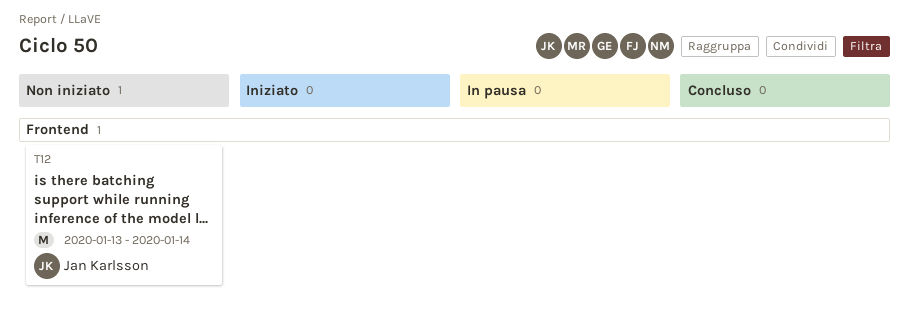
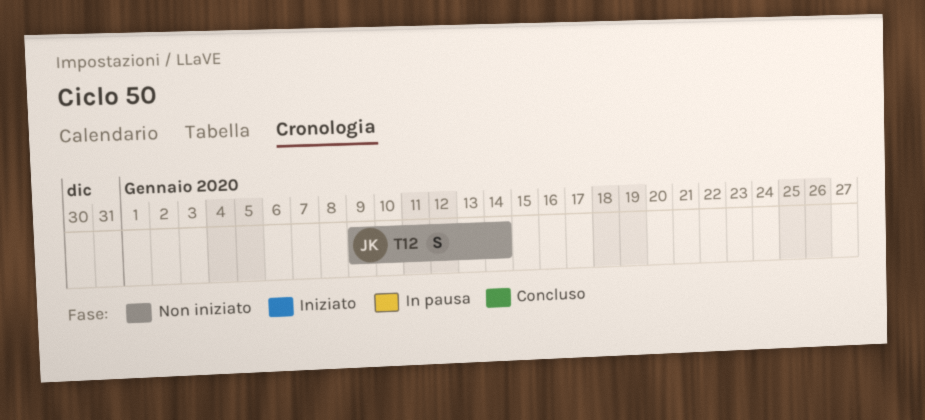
T12, estimate: M -> S
T12, start: Jan 13 -> Jan 9

